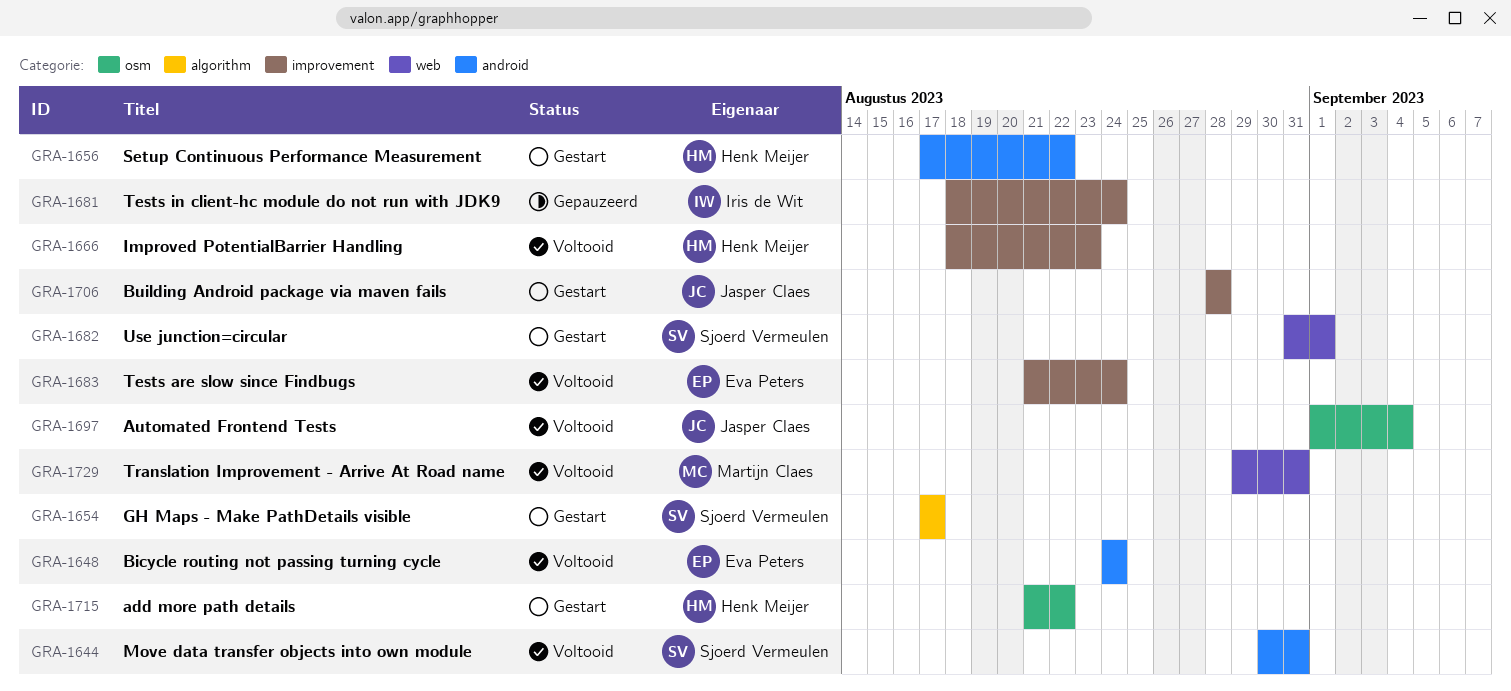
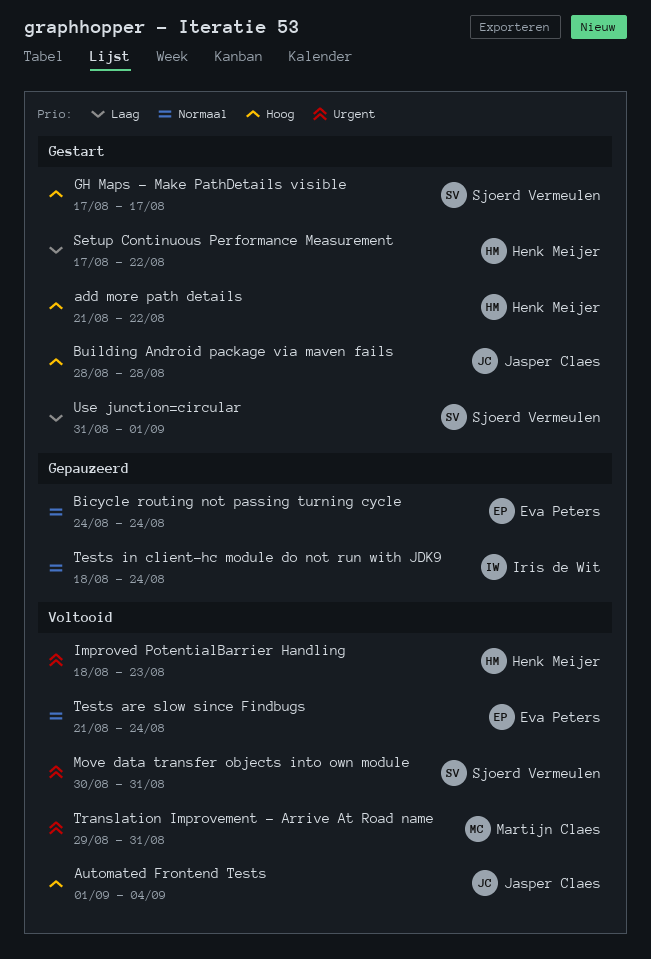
Bicycle routing not passing turning cycle, status: Voltooid -> Gepauzeerd

